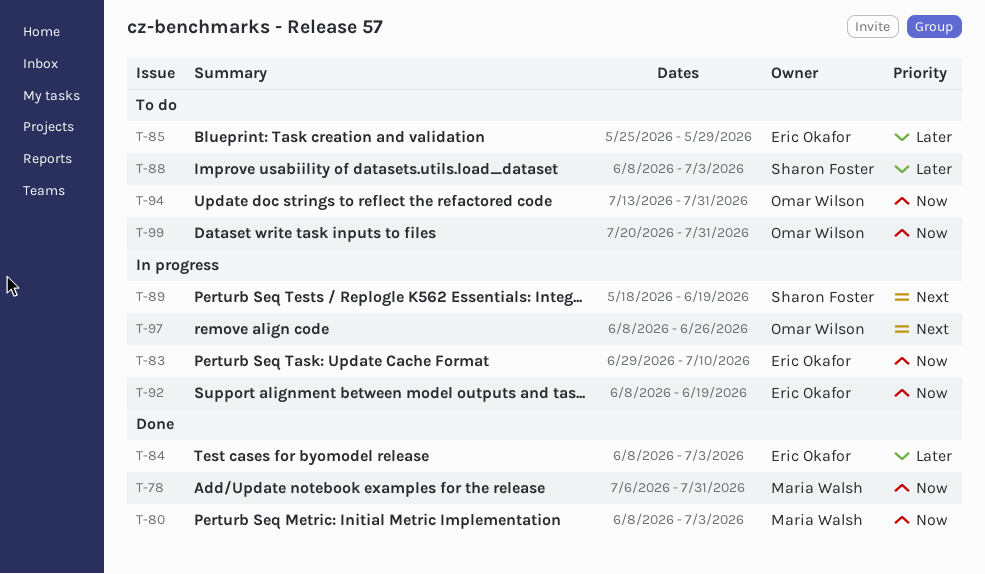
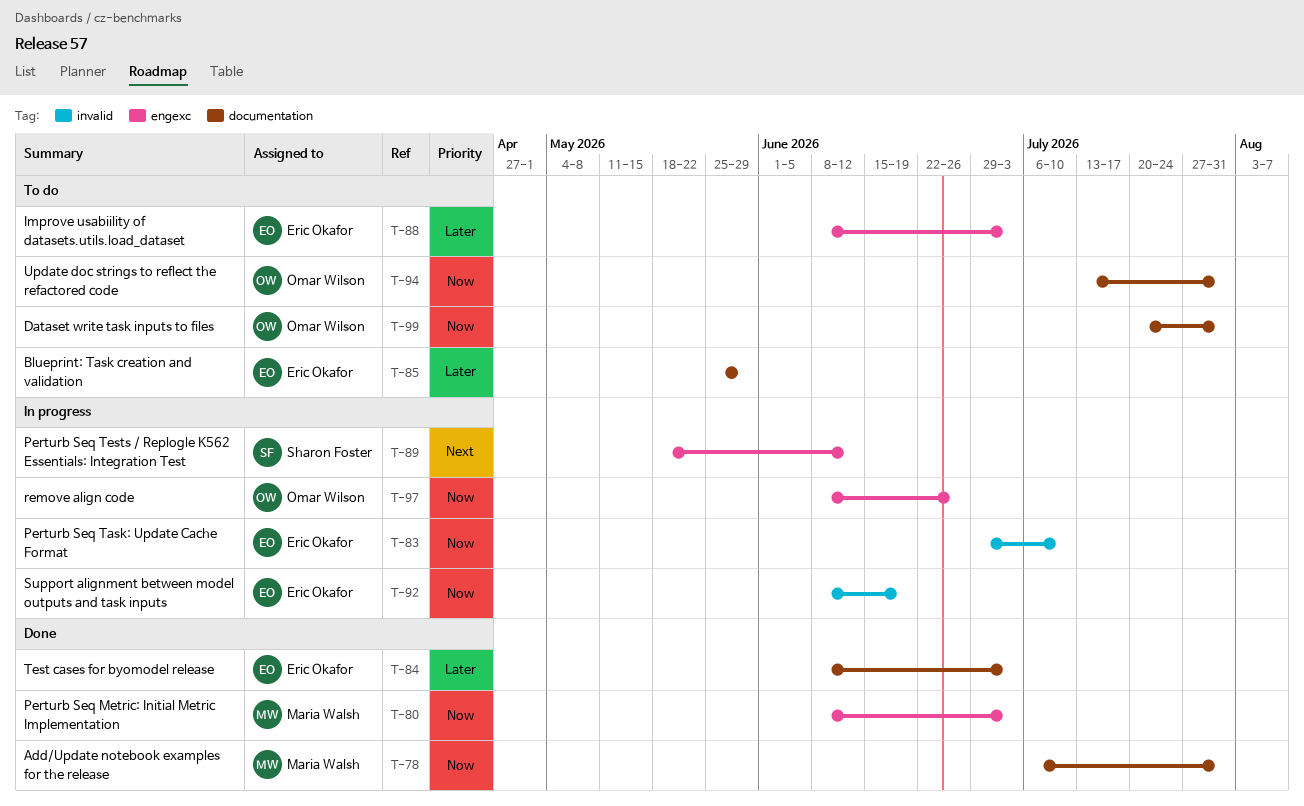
T-88, owner: Sharon Foster -> Eric Okafor
T-89, due: Jun 19 -> Jun 12
T-97, priority: Next -> Now

